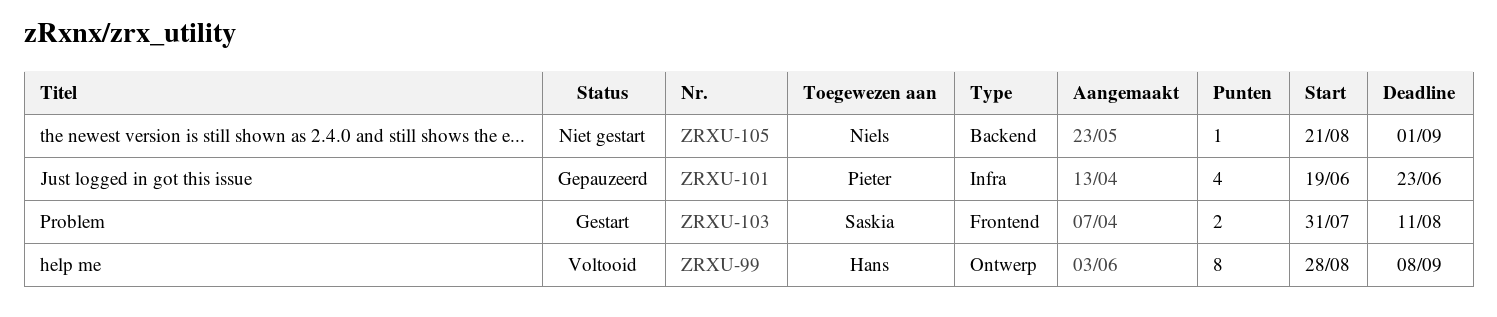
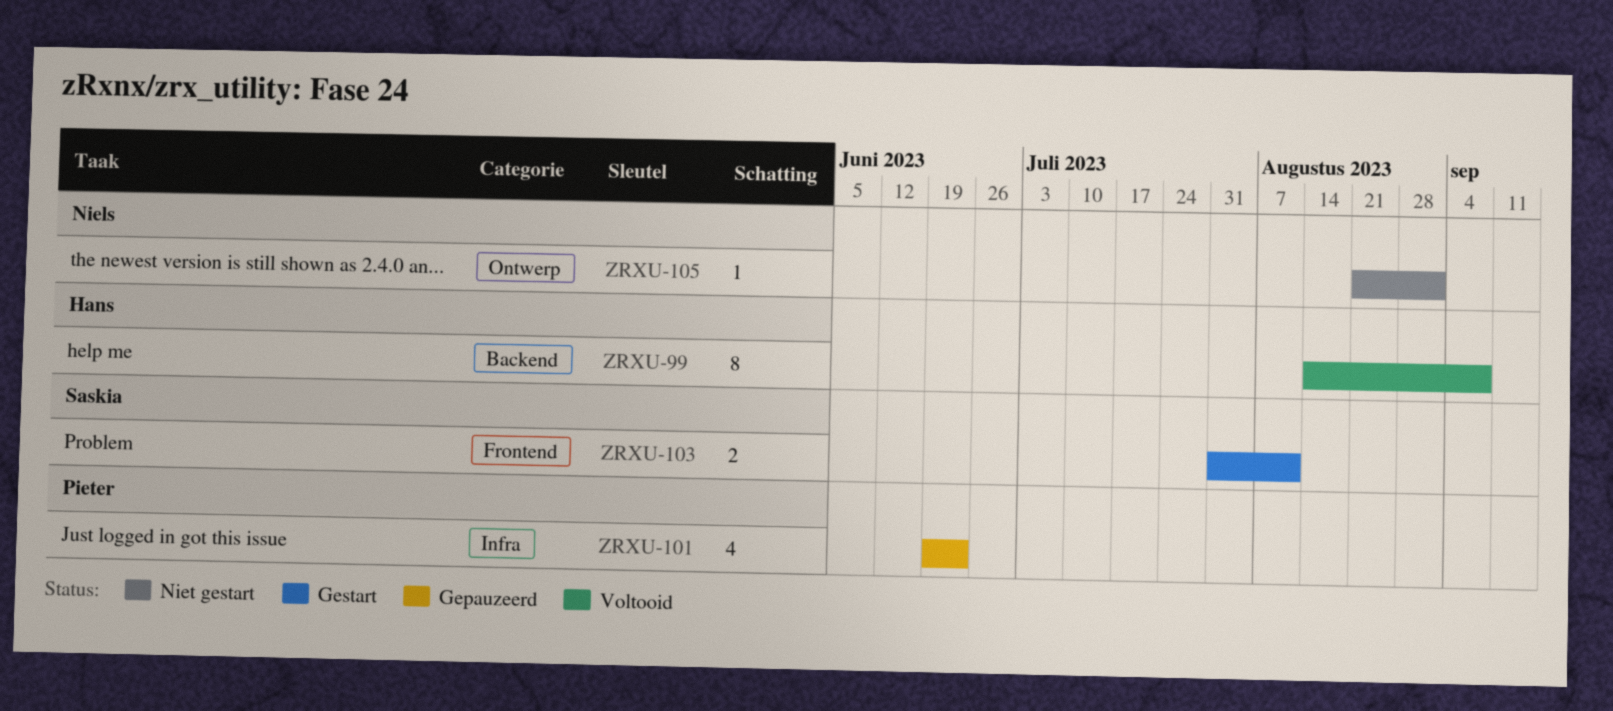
ZRXU-99, label: Ontwerp -> Backend
ZRXU-99, start: Aug 28 -> Aug 14
ZRXU-105, label: Backend -> Ontwerp

